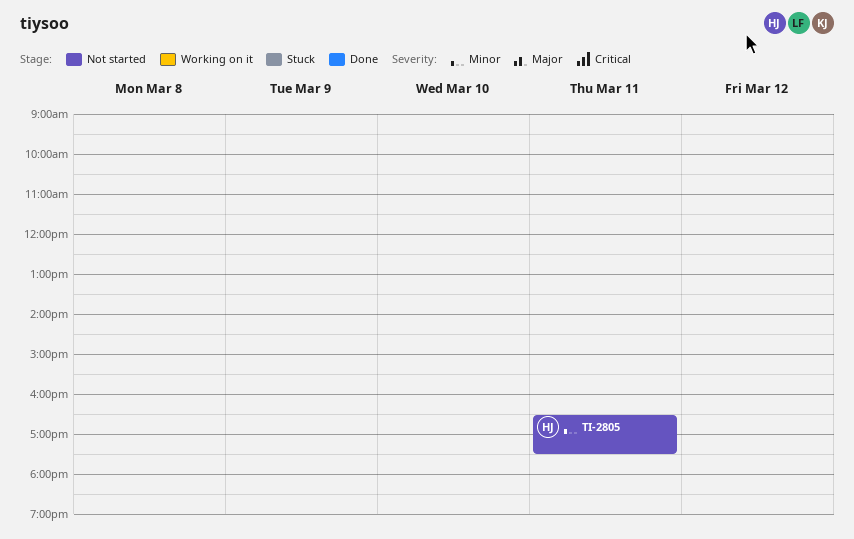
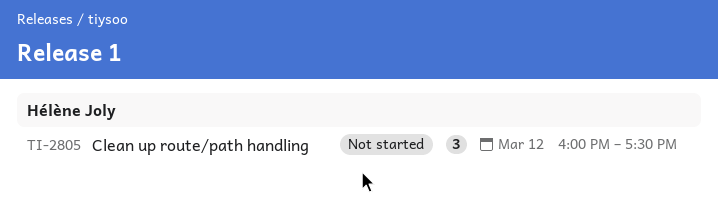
TI-2805, day: Mar 11 -> Mar 12
TI-2805, begins: 16:30 -> 16:00

